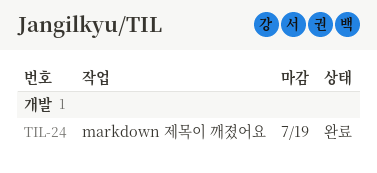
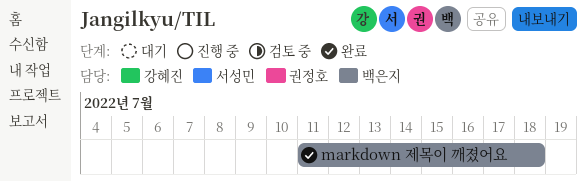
markdown 제목이 깨졌어요, due: Jul 19 -> Jul 18

